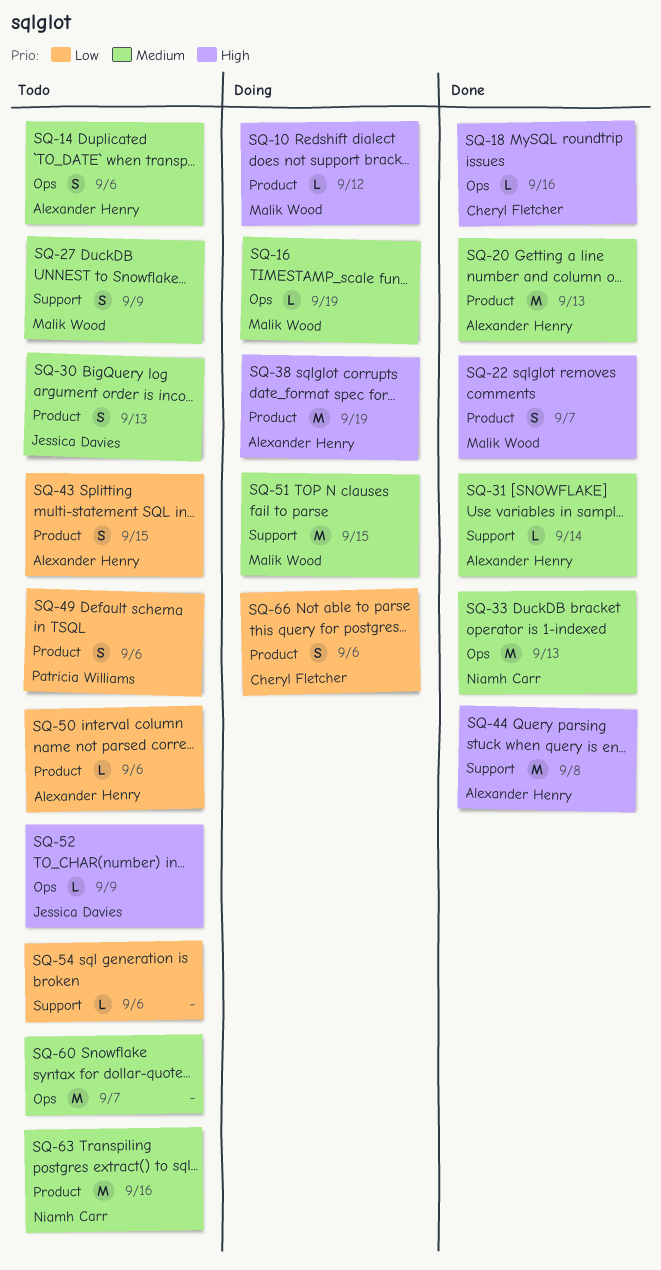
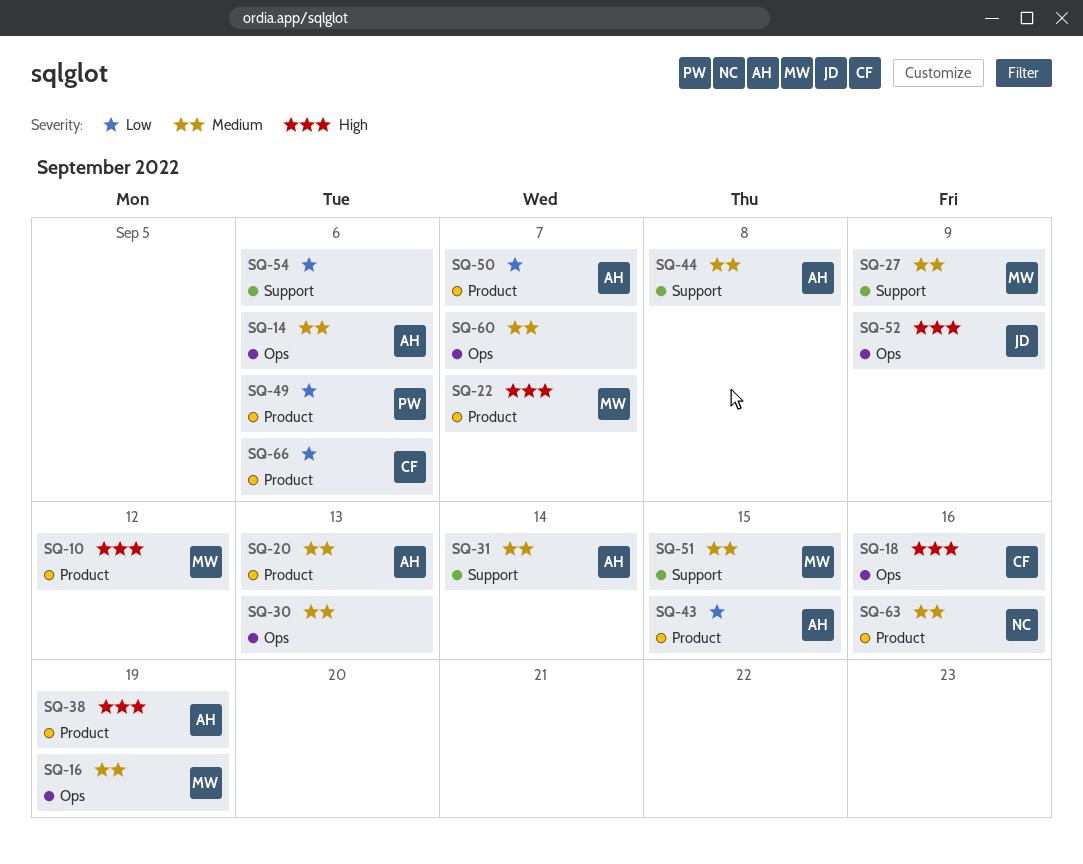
SQ-30, owner: Jessica Davies -> none
SQ-30, label: Product -> Ops
SQ-33: present -> none
SQ-44, priority: High -> Medium
SQ-50, due: Sep 6 -> Sep 7

